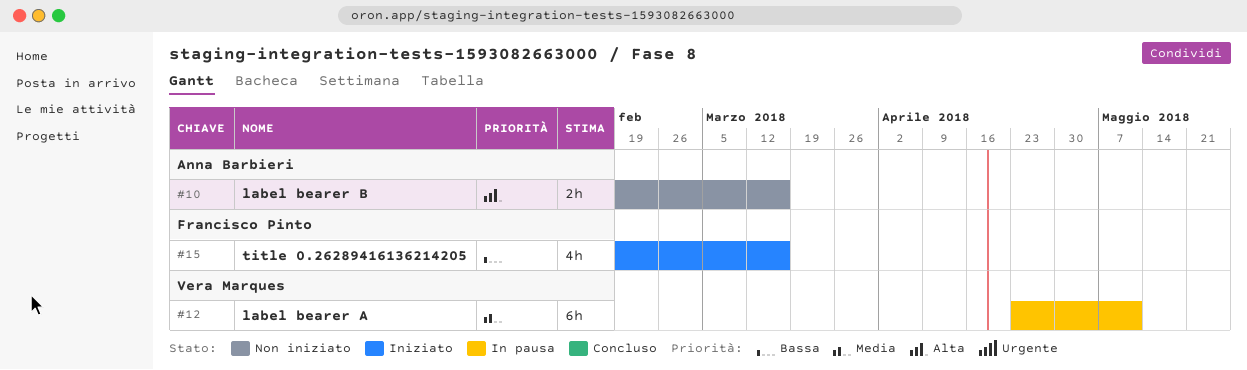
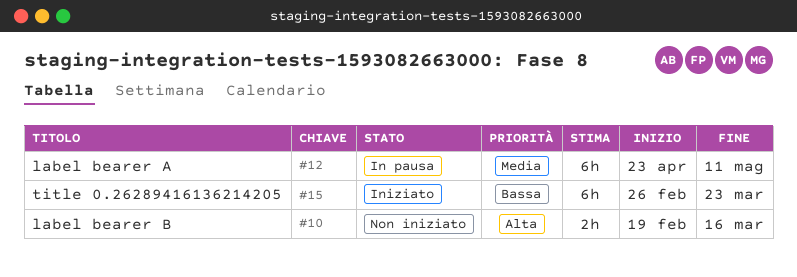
#15, estimate: 4h -> 6h
#15, start: Feb 19 -> Feb 26
#15, due: Mar 16 -> Mar 23

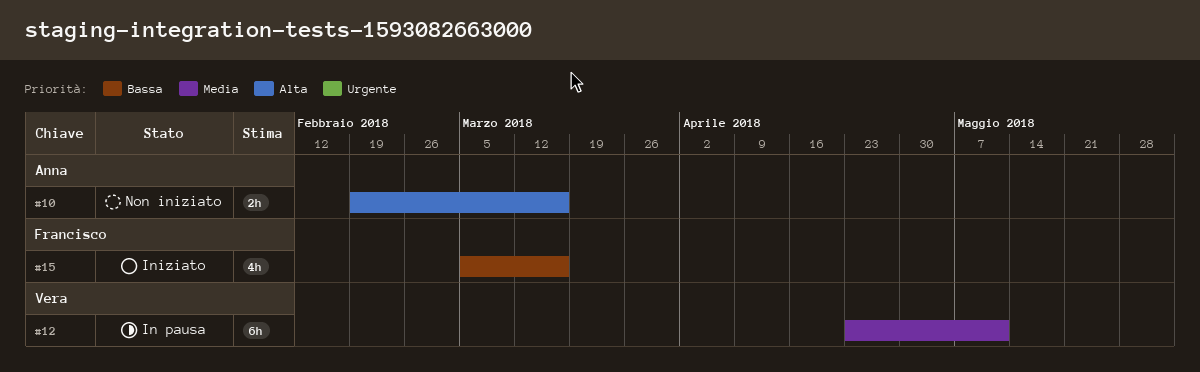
#15, estimate: 6h -> 4h
#15, start: Feb 26 -> Mar 5
#15, due: Mar 23 -> Mar 16

